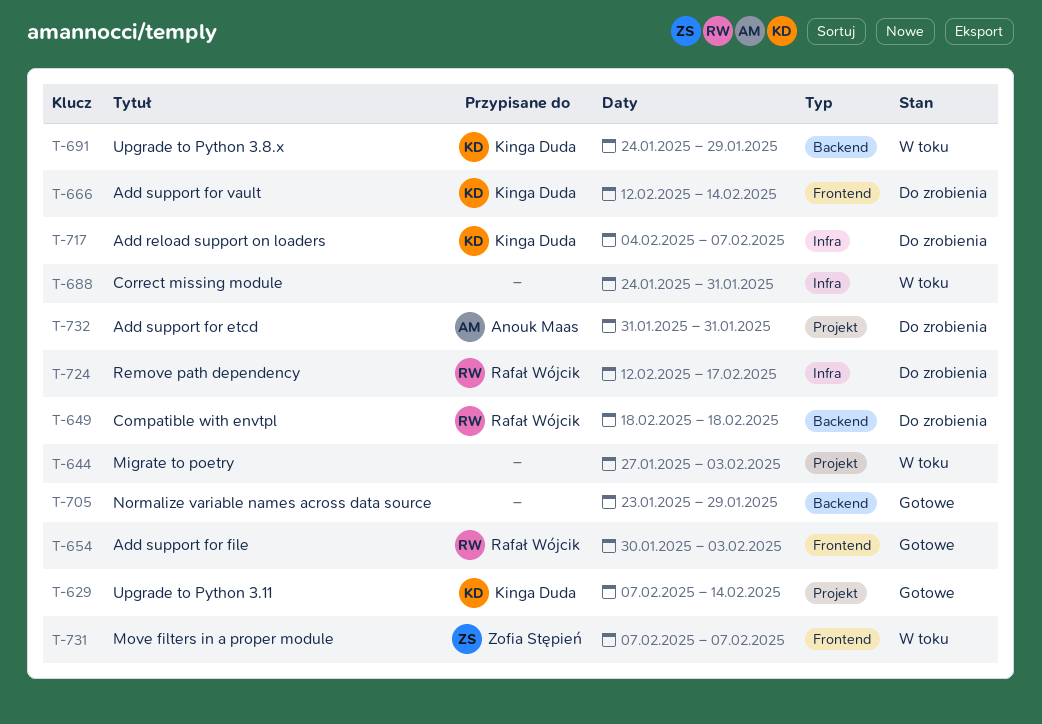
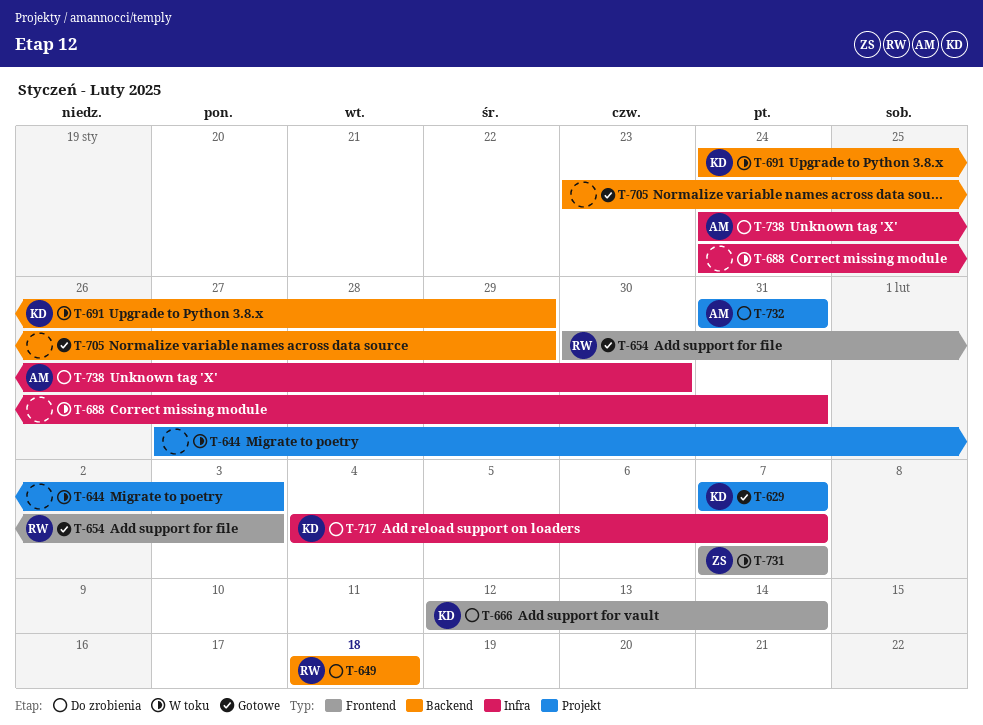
T-629, due: Feb 14 -> Feb 7
T-724: present -> none
T-738: none -> present

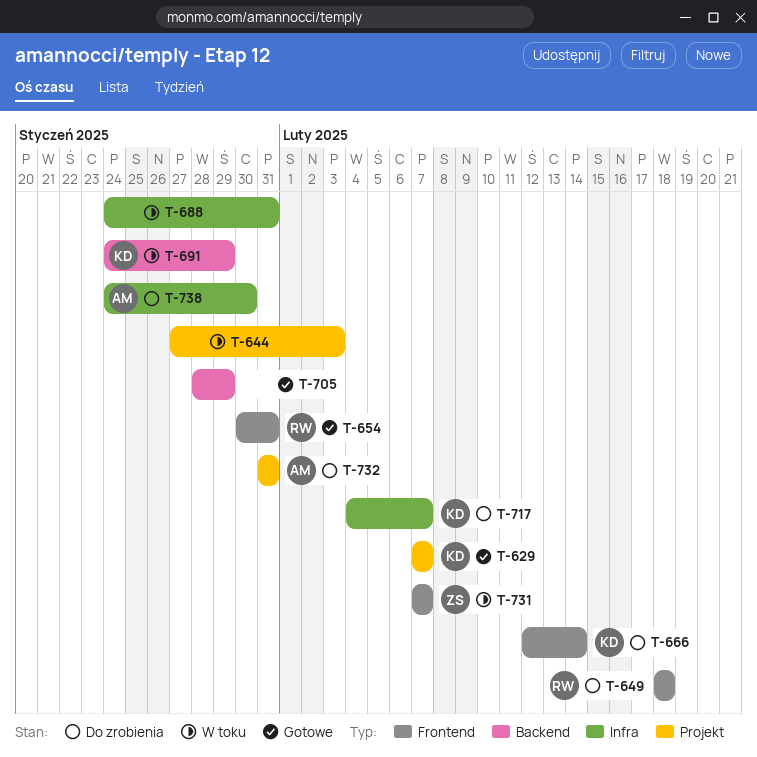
T-649, label: Backend -> Frontend
T-654, due: Feb 3 -> Jan 31
T-705, start: Jan 23 -> Jan 28

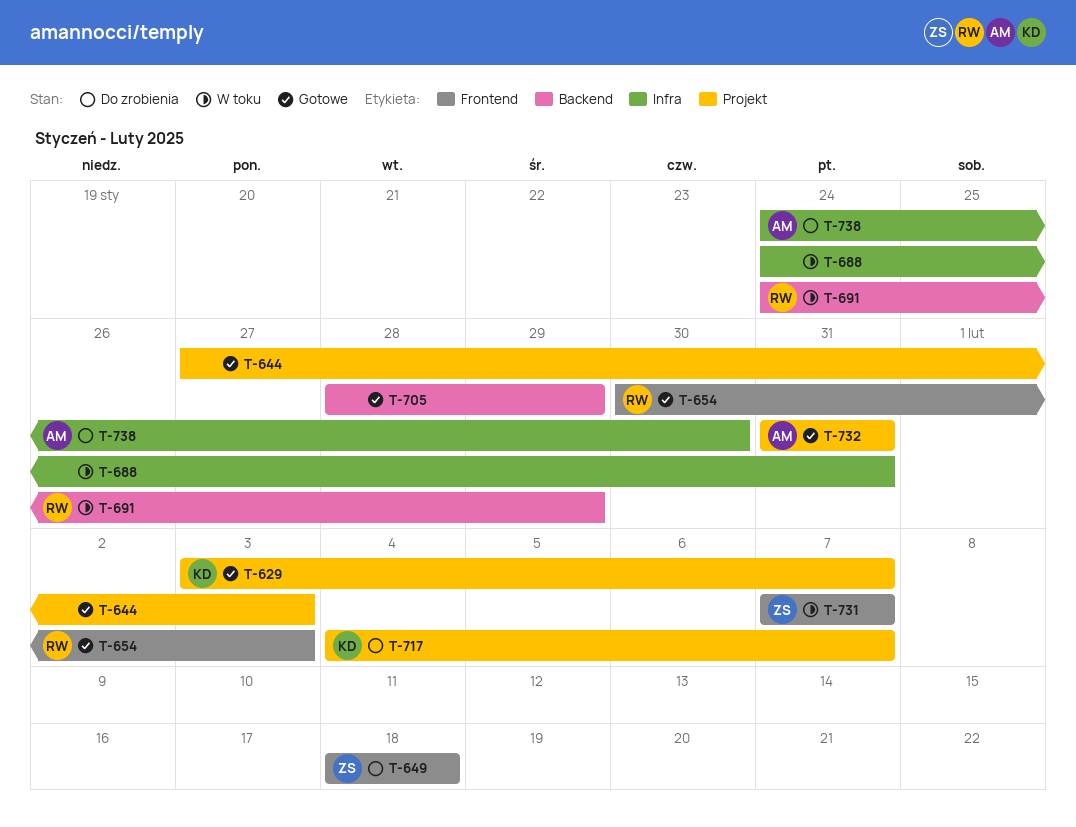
T-629, start: Feb 7 -> Feb 3
T-644, status: W toku -> Gotowe
T-649, owner: RW -> ZS
T-654, due: Jan 31 -> Feb 3
T-666: present -> none
T-691, owner: KD -> RW
T-717, label: Infra -> Projekt
T-732, status: Do zrobienia -> Gotowe

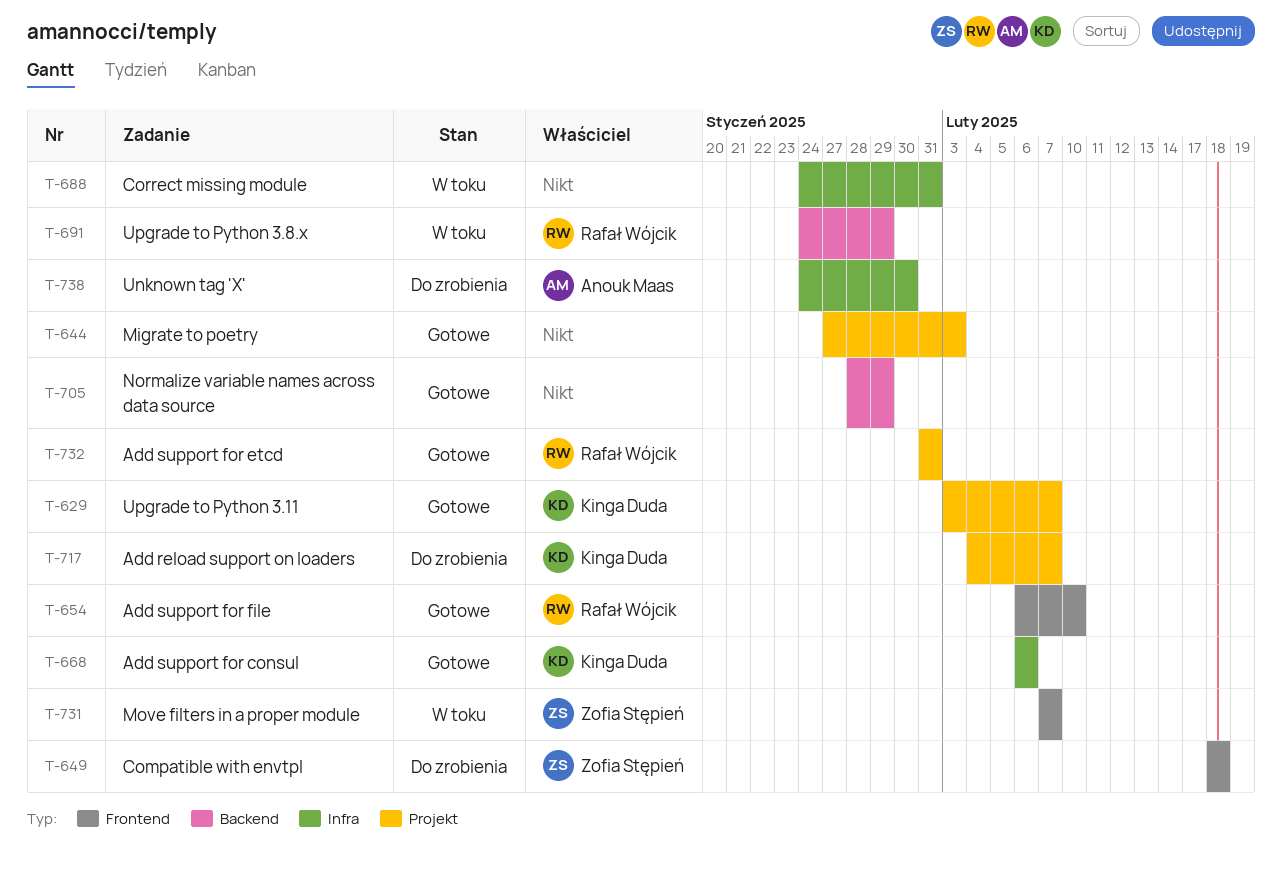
T-654, start: Jan 30 -> Feb 6
T-654, due: Feb 3 -> Feb 10
T-668: none -> present
T-732, owner: Anouk Maas -> Rafał Wójcik

